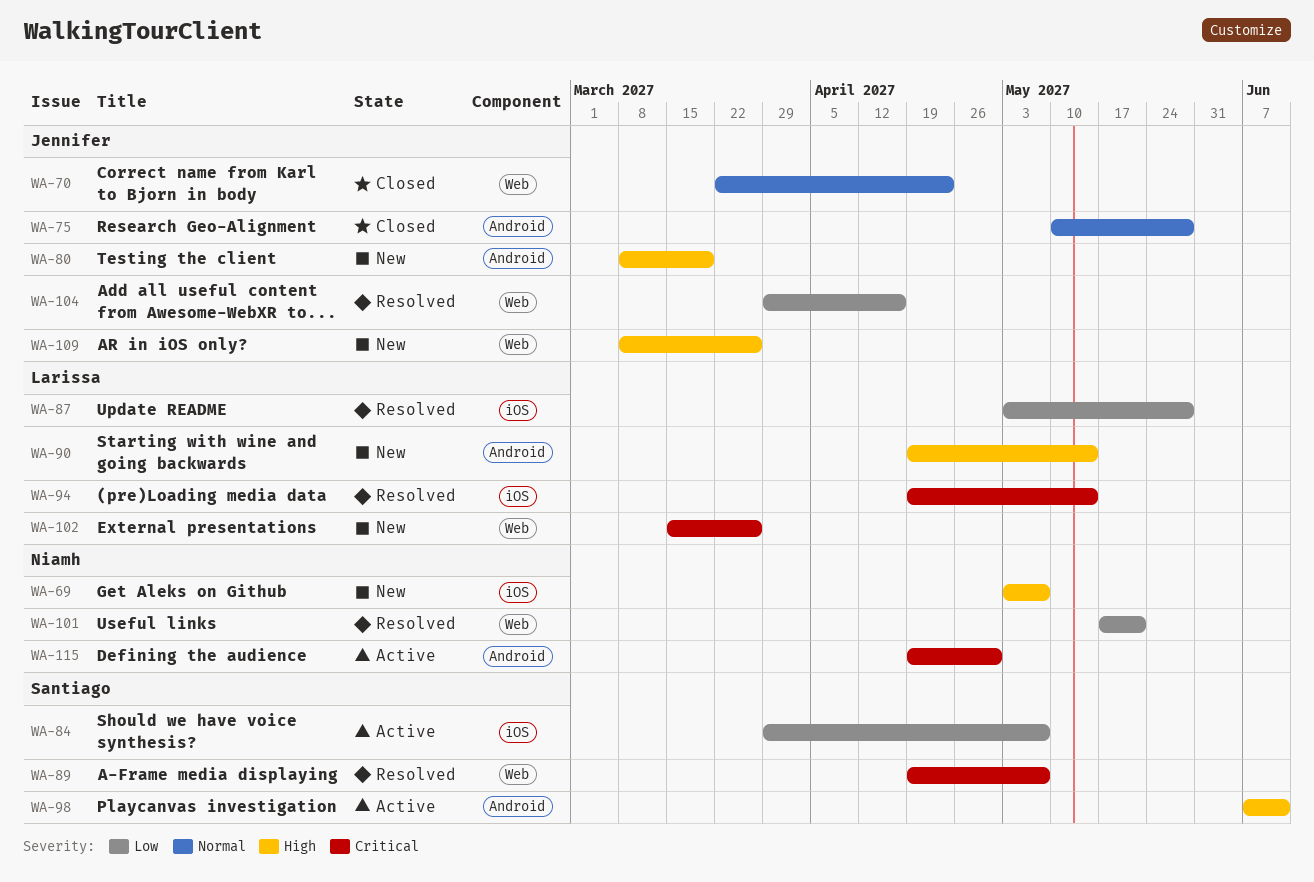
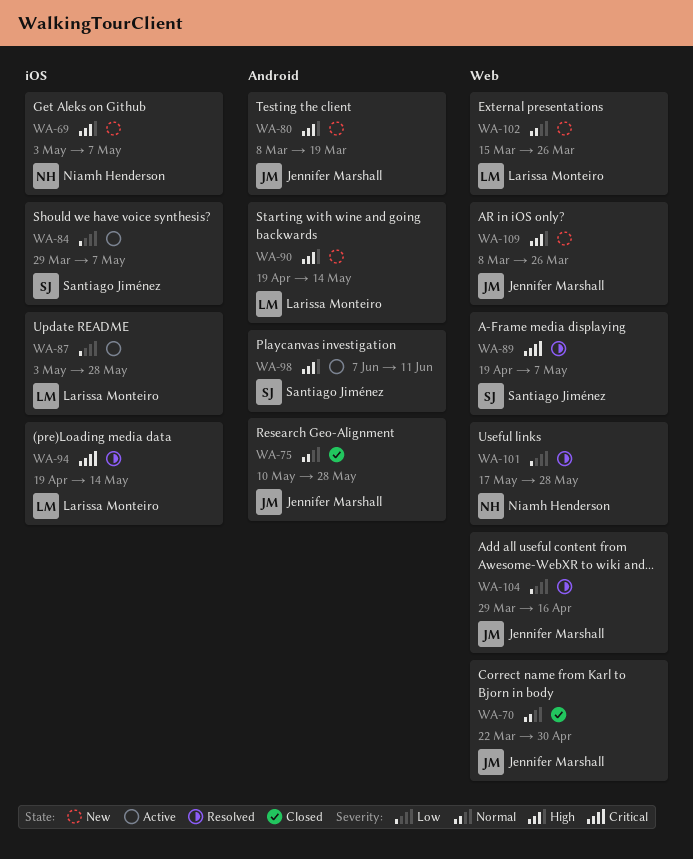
WA-70, due: Apr 23 -> Apr 30
WA-87, status: Resolved -> Active
WA-101, due: May 21 -> May 28
WA-102, priority: Critical -> Normal
WA-115: present -> none

